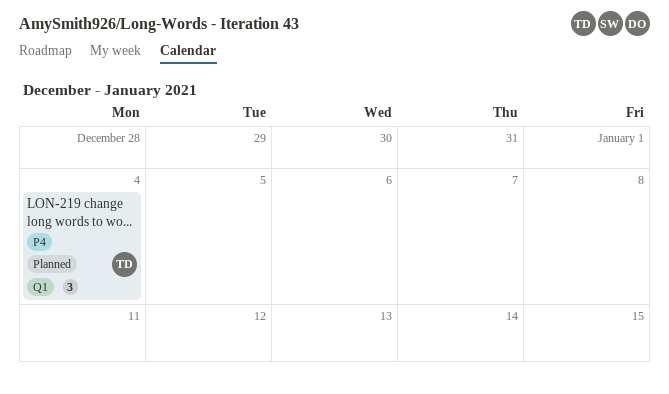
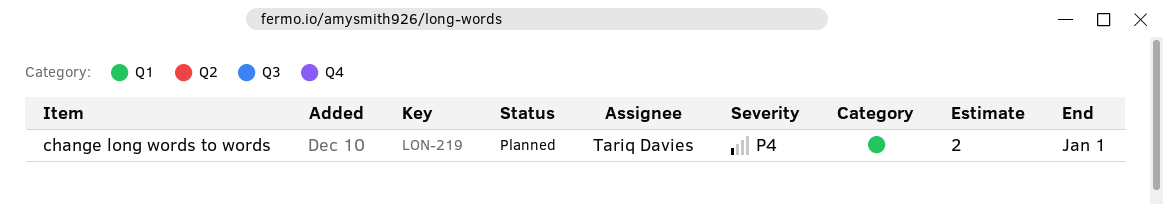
LON-219, estimate: 3 -> 2
LON-219, due: Jan 4 -> Jan 1

